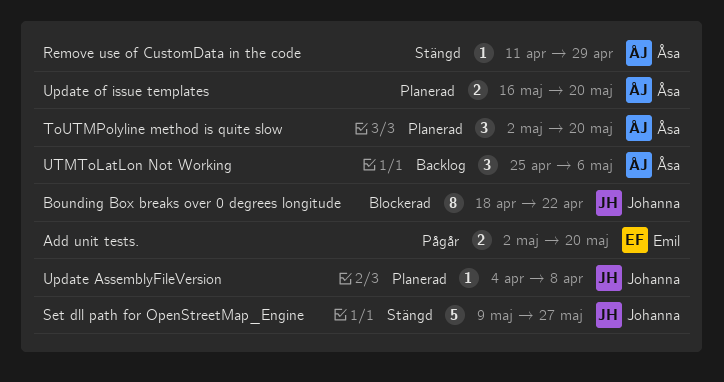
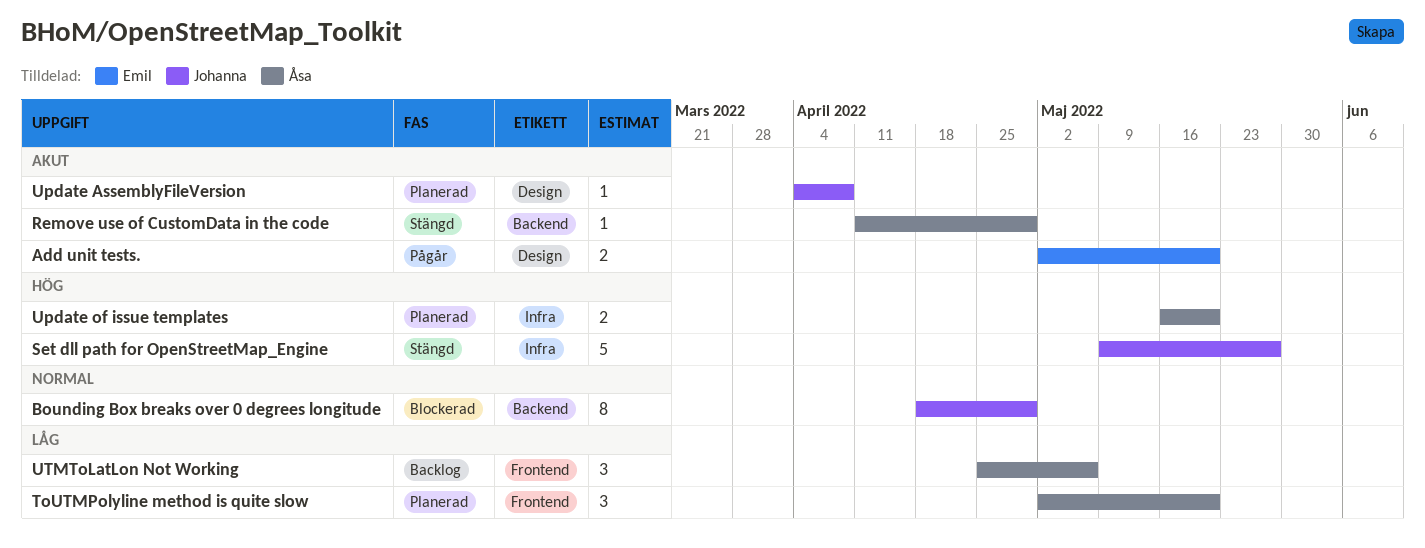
Bounding Box breaks over 0 degrees longitude, due: Apr 22 -> Apr 29

